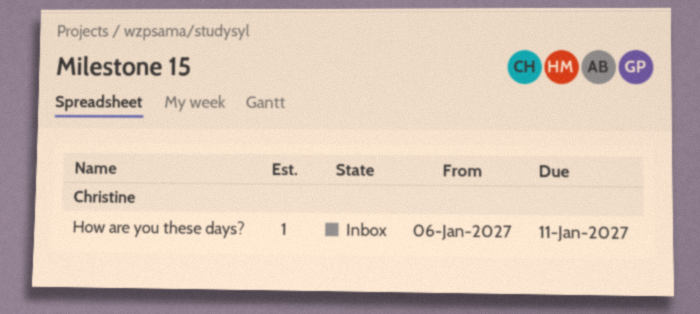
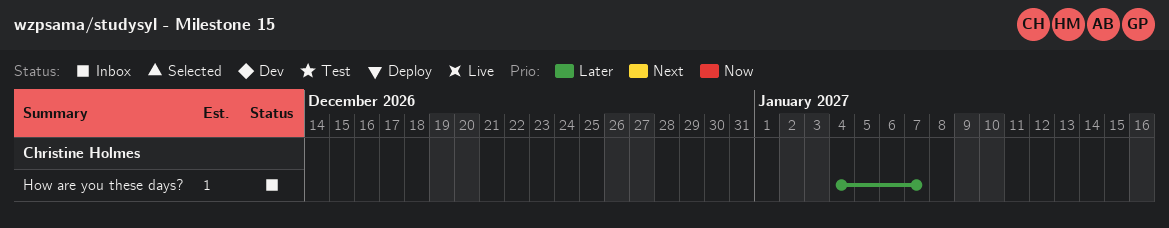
How are you these days?, start: Jan 6 -> Jan 4
How are you these days?, due: Jan 11 -> Jan 7

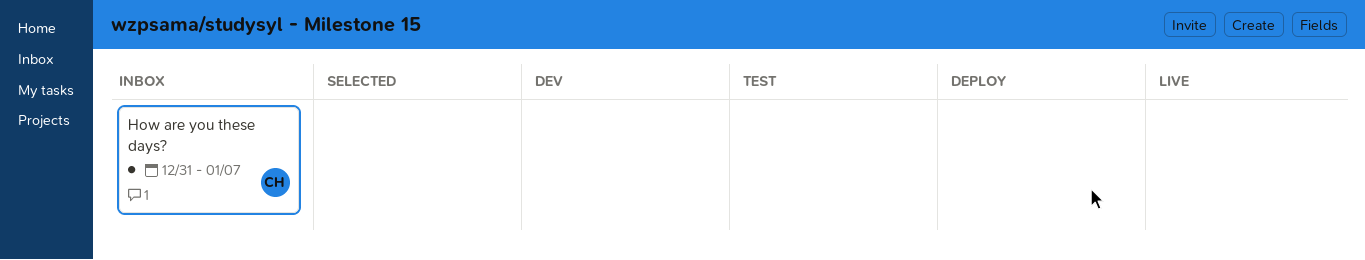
How are you these days?, start: Jan 4 -> Dec 31

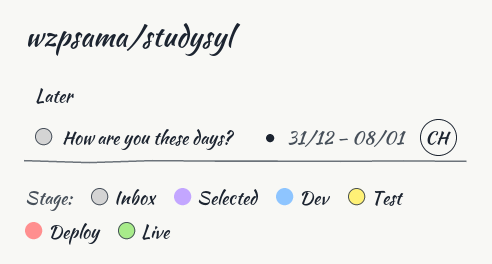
How are you these days?, due: Jan 7 -> Jan 8

